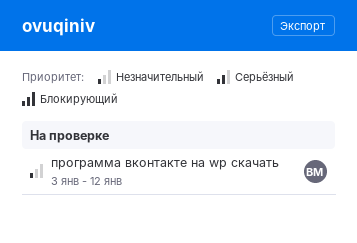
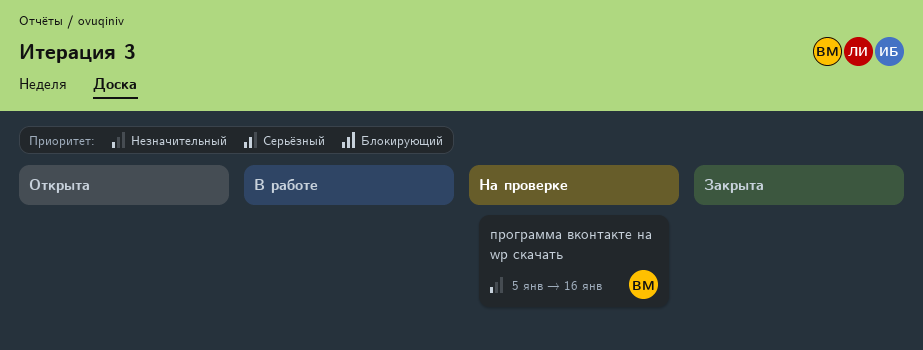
программа вконтакте на wp скачать, start: Jan 3 -> Jan 5
программа вконтакте на wp скачать, due: Jan 12 -> Jan 16

